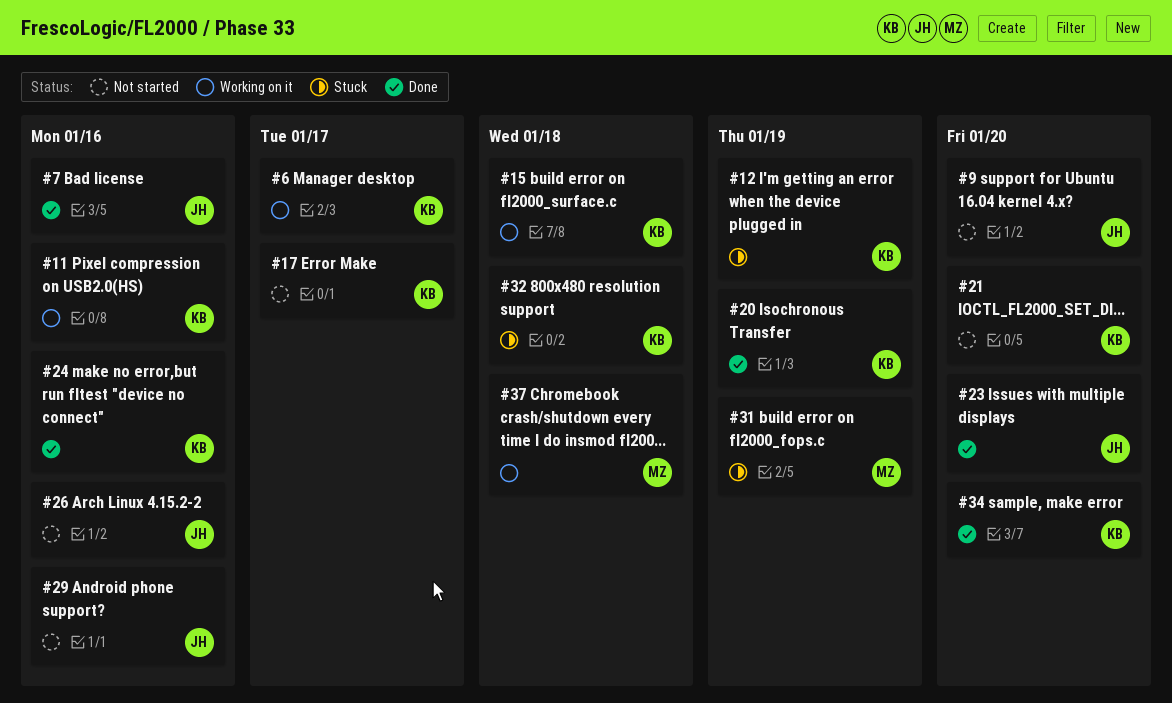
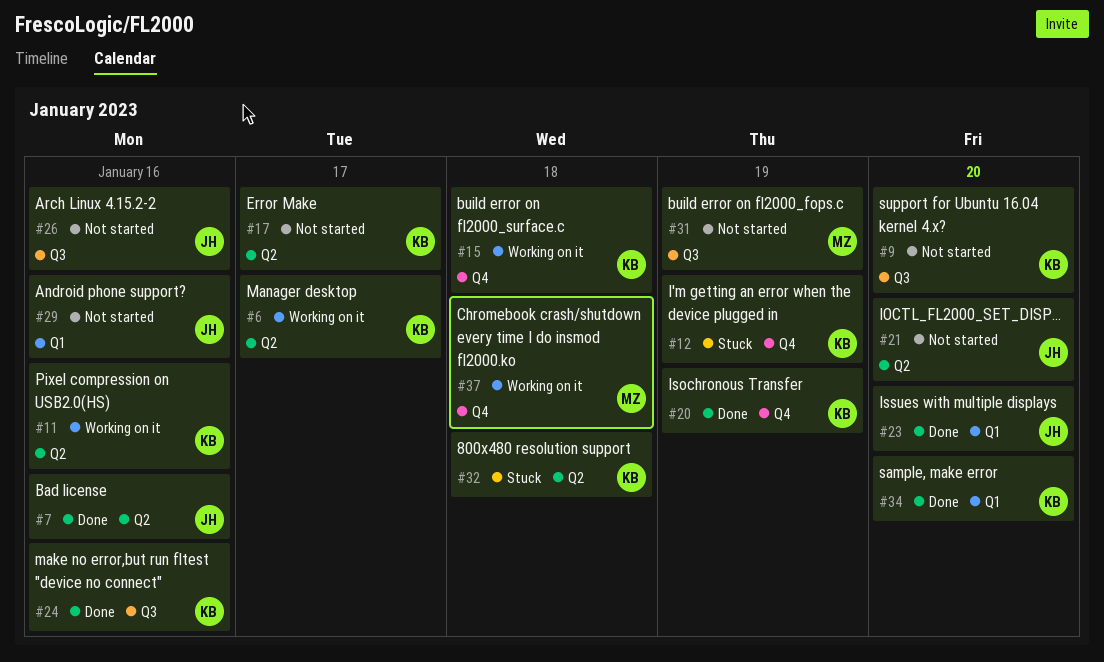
#9, owner: JH -> KB
#21, owner: KB -> JH
#31, status: Stuck -> Not started

